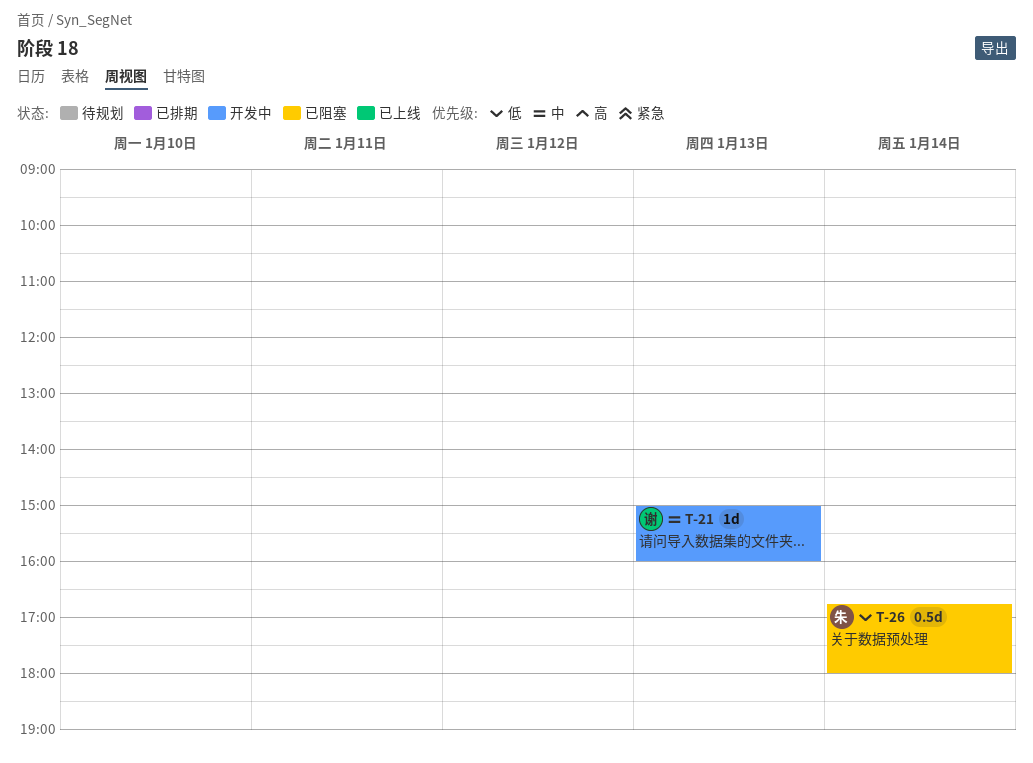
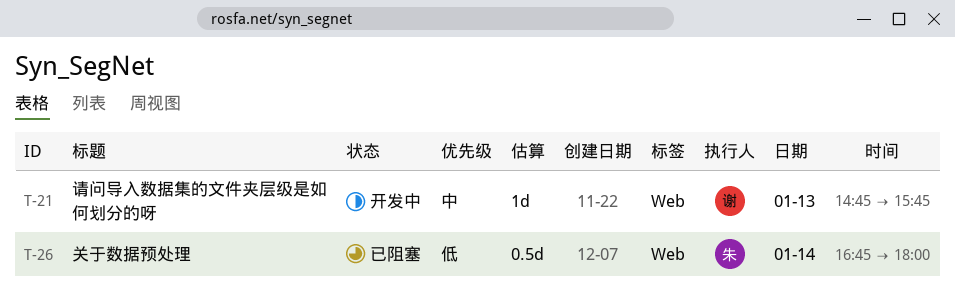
T-21, begins: 15:00 -> 14:45
T-21, ends: 16:00 -> 15:45

